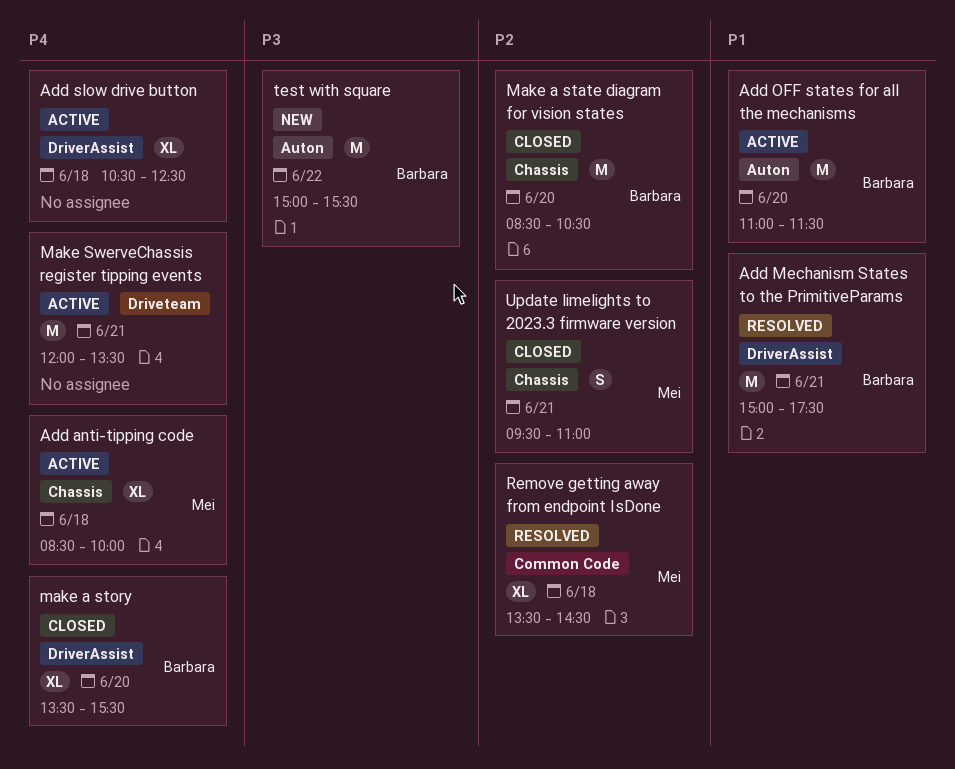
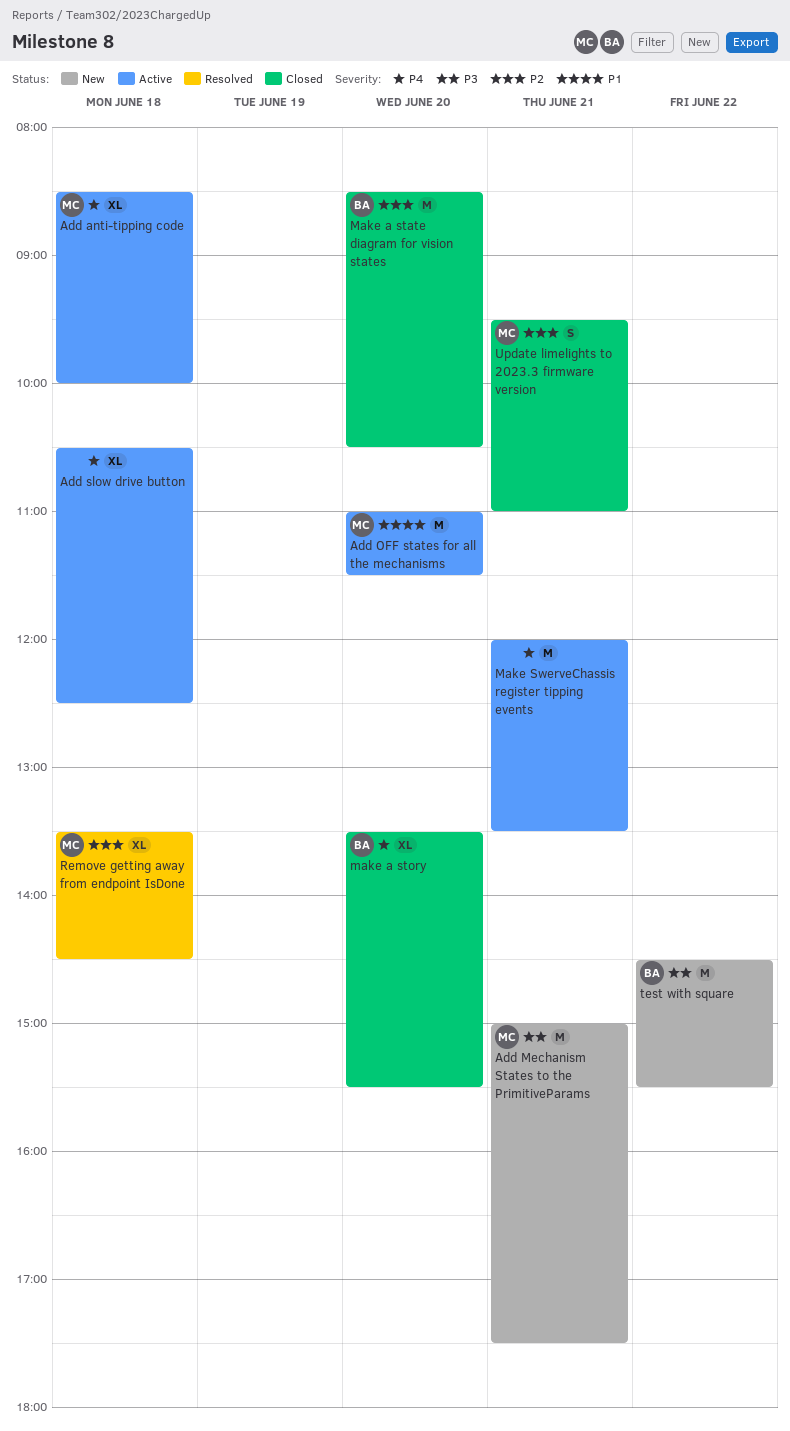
Add Mechanism States to the PrimitiveParams, status: Resolved -> New
Add Mechanism States to the PrimitiveParams, owner: Barbara -> Mei
Add Mechanism States to the PrimitiveParams, priority: P1 -> P3
Add OFF states for all the mechanisms, owner: Barbara -> Mei
test with square, begins: 15:00 -> 14:30

